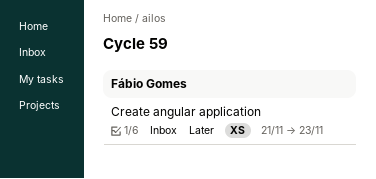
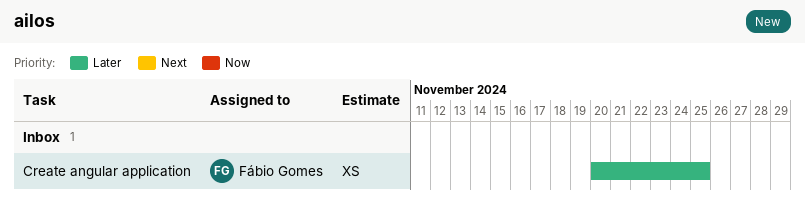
Create angular application, start: Nov 21 -> Nov 20
Create angular application, due: Nov 23 -> Nov 25

